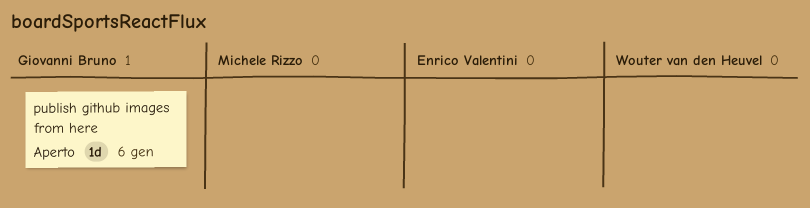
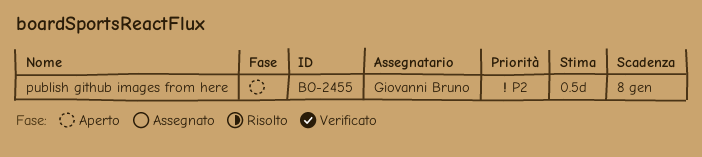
publish github images from here, estimate: 1d -> 0.5d
publish github images from here, due: Jan 6 -> Jan 8

